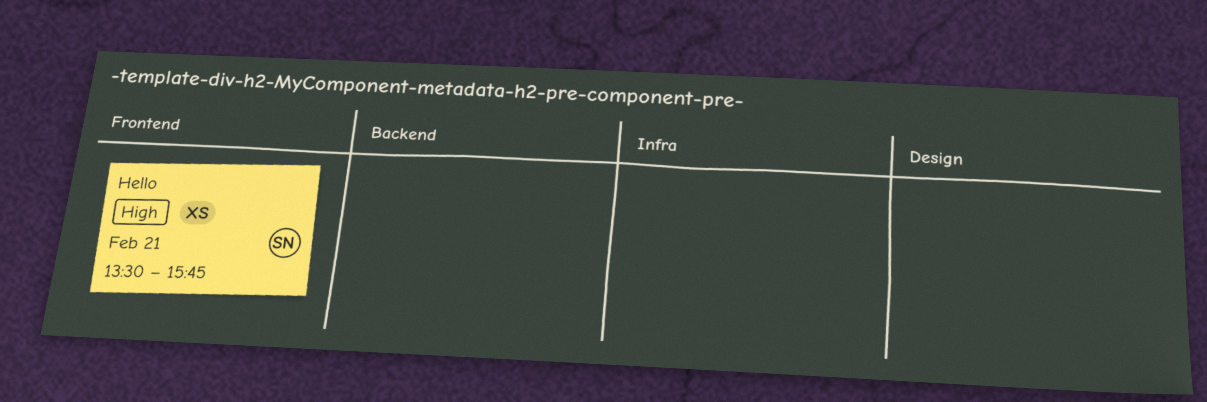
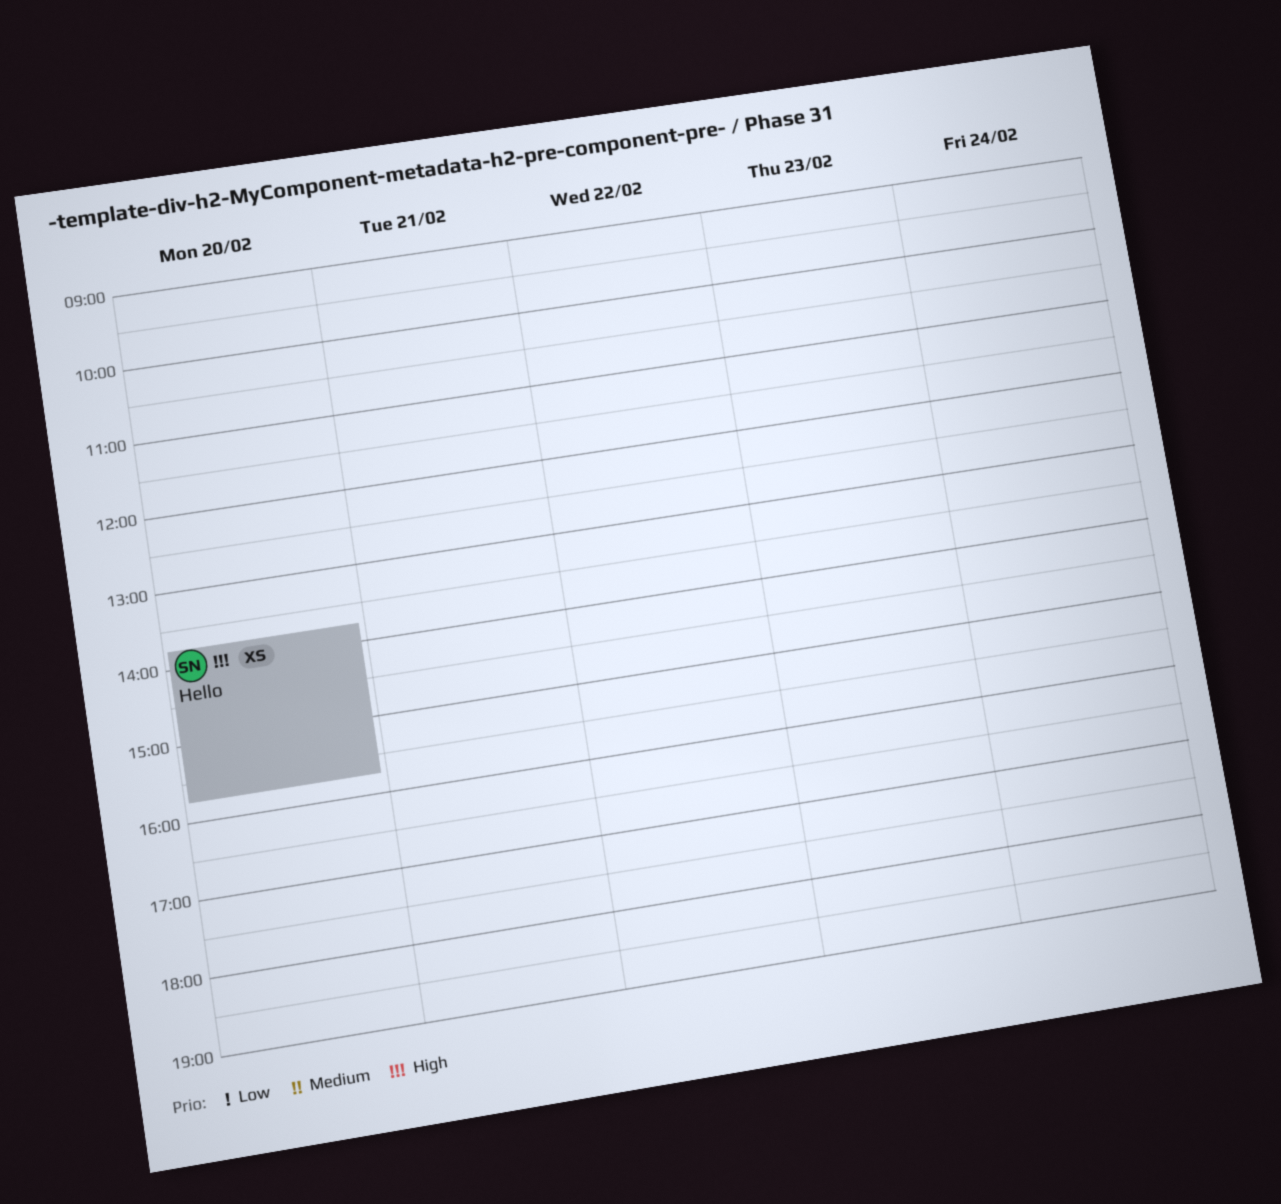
Hello, day: Feb 21 -> Feb 20
Hello, begins: 13:30 -> 13:45

